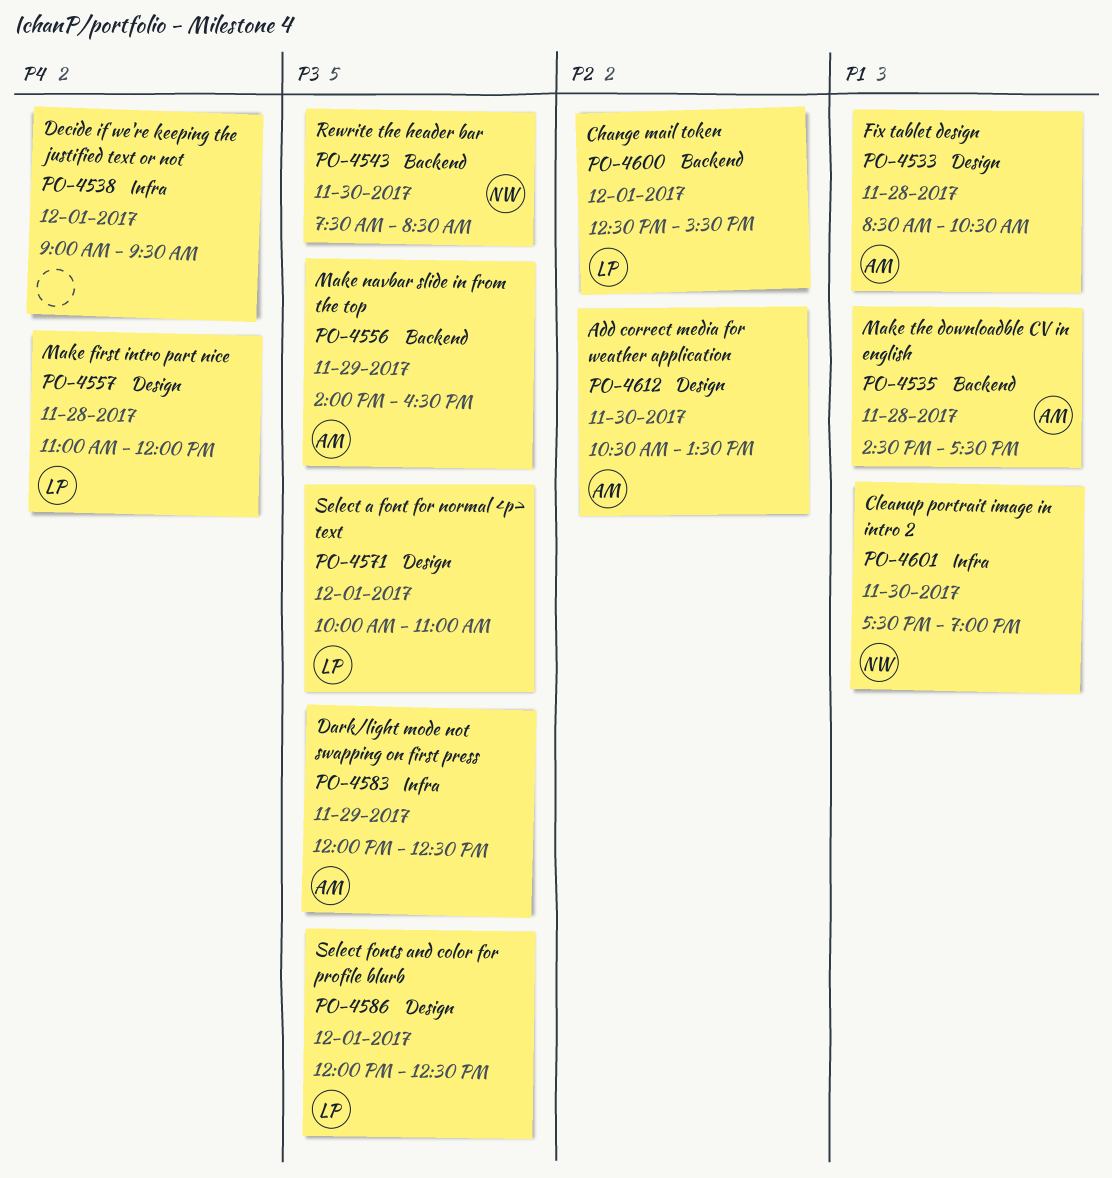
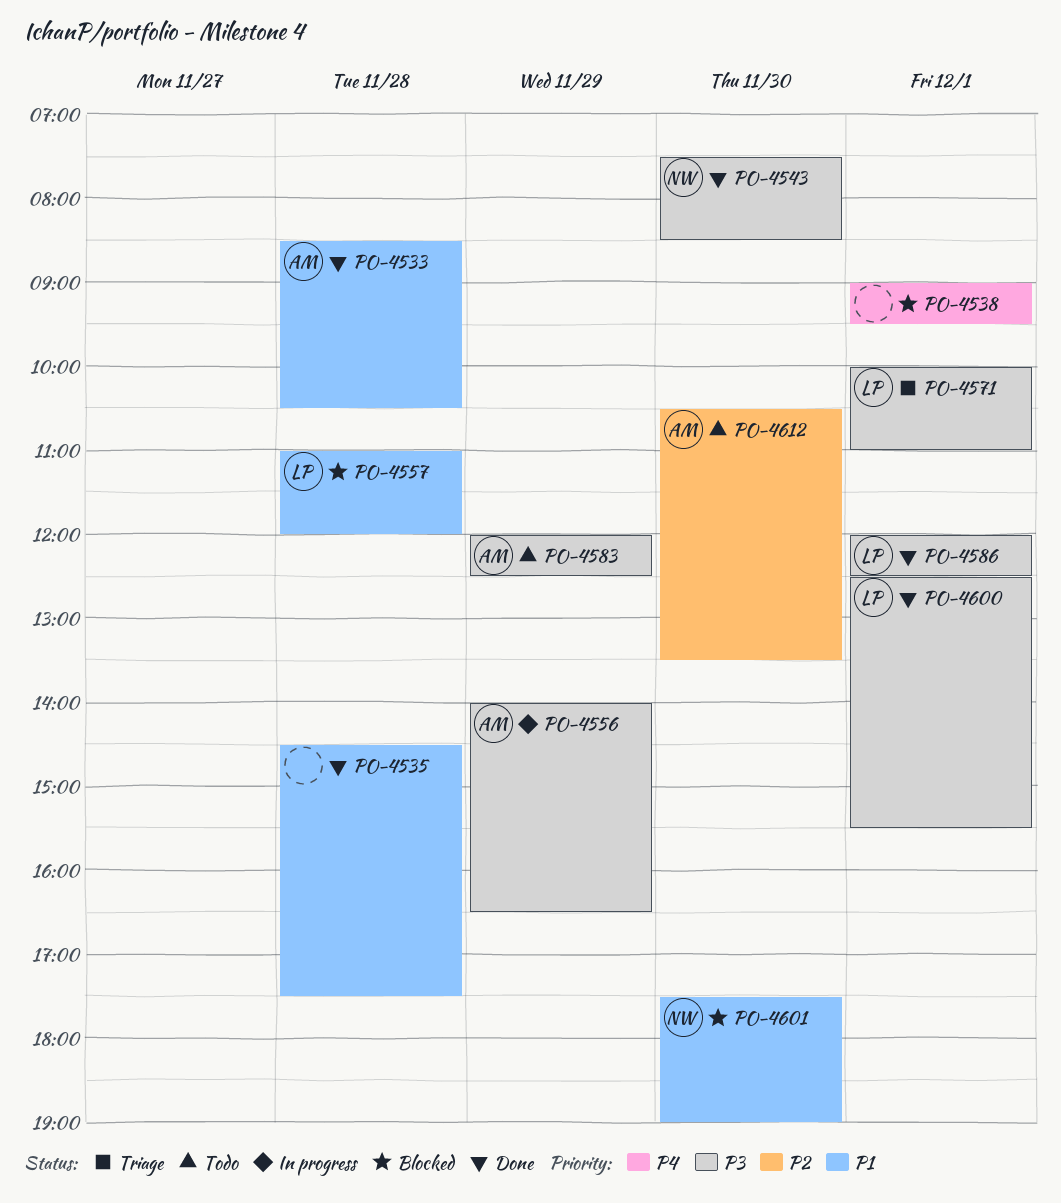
PO-4535, owner: AM -> none
PO-4557, priority: P4 -> P1
PO-4600, priority: P2 -> P3

